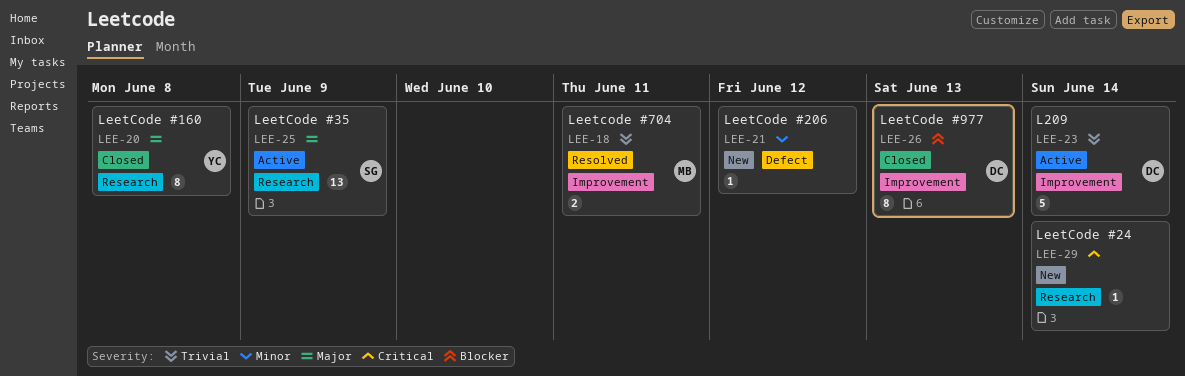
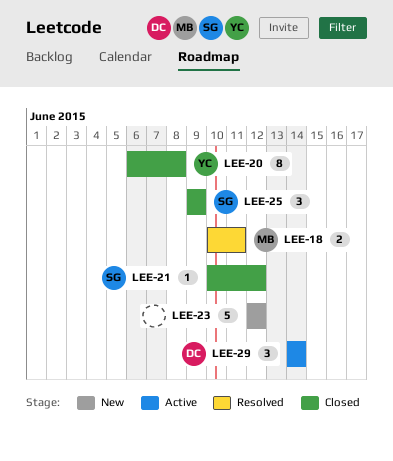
LEE-21, status: New -> Closed
LEE-21, owner: none -> SG
LEE-23, status: Active -> New
LEE-23, owner: DC -> none
LEE-23, due: Jun 14 -> Jun 12
LEE-25, status: Active -> Closed
LEE-25, estimate: 13 -> 3
LEE-26: present -> none
LEE-29, status: New -> Active
LEE-29, owner: none -> DC
LEE-29, estimate: 1 -> 3

